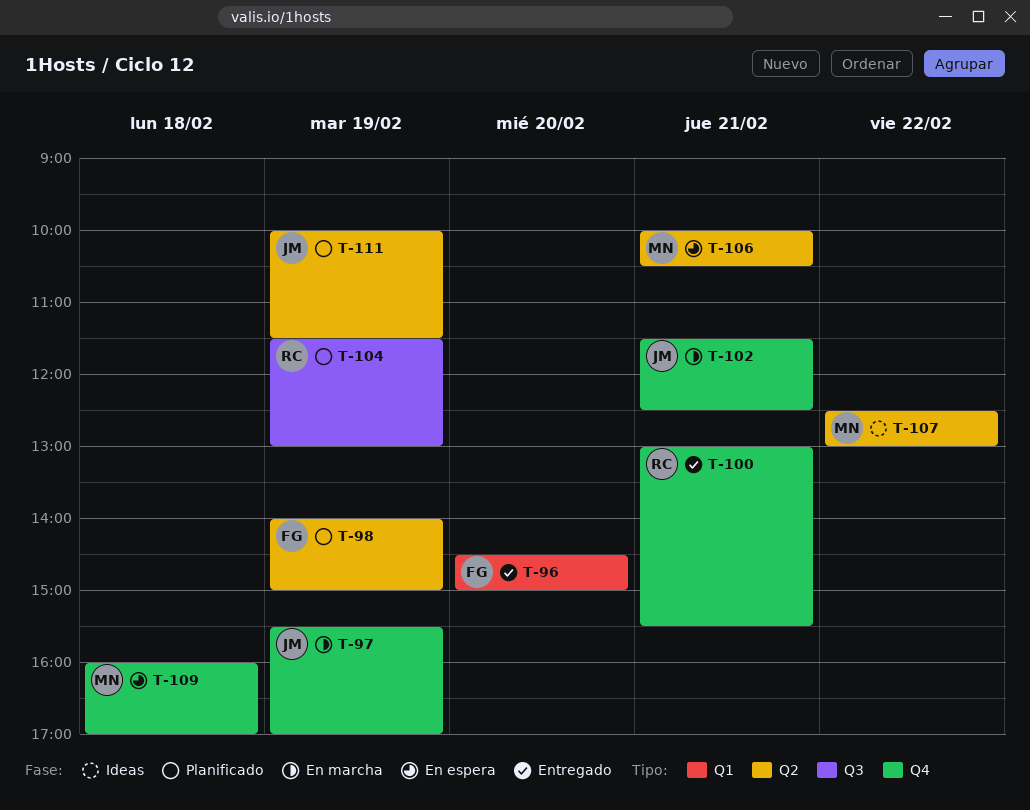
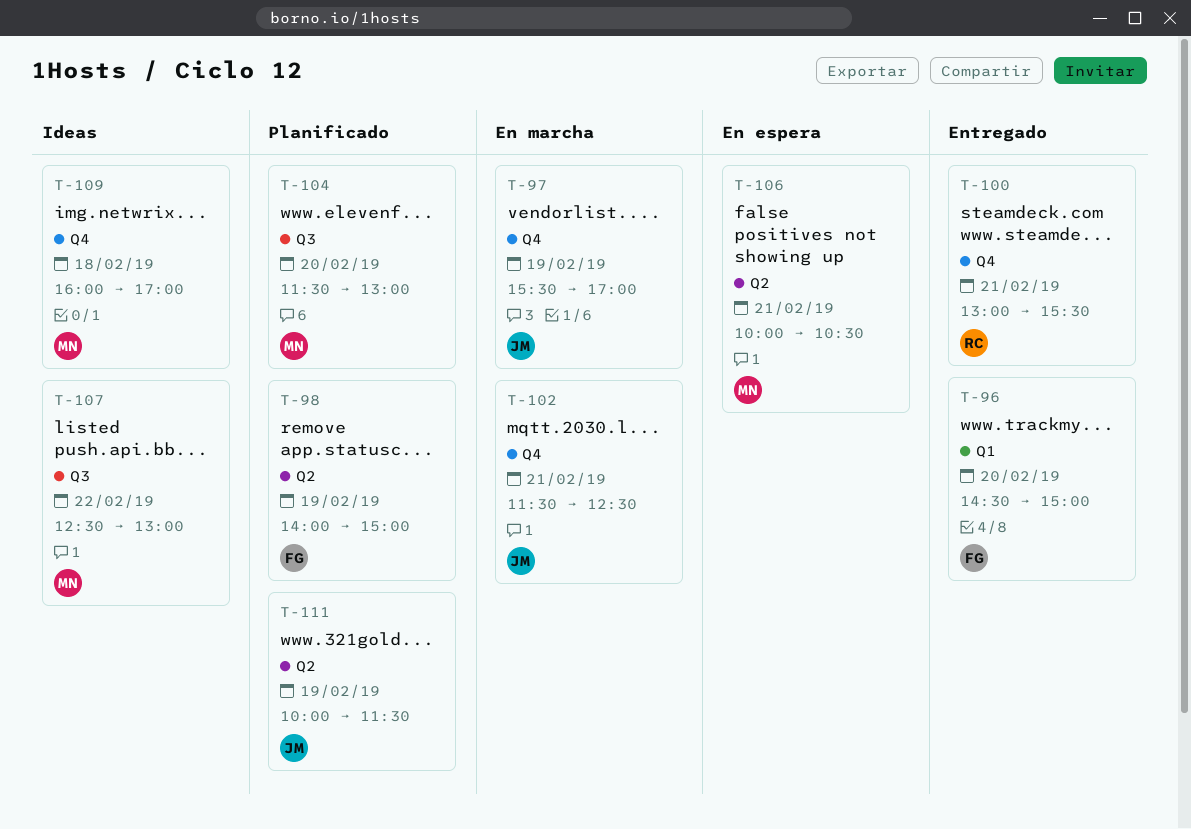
T-104, owner: RC -> MN
T-104, day: Feb 19 -> Feb 20
T-107, label: Q2 -> Q3
T-109, status: En espera -> Ideas

